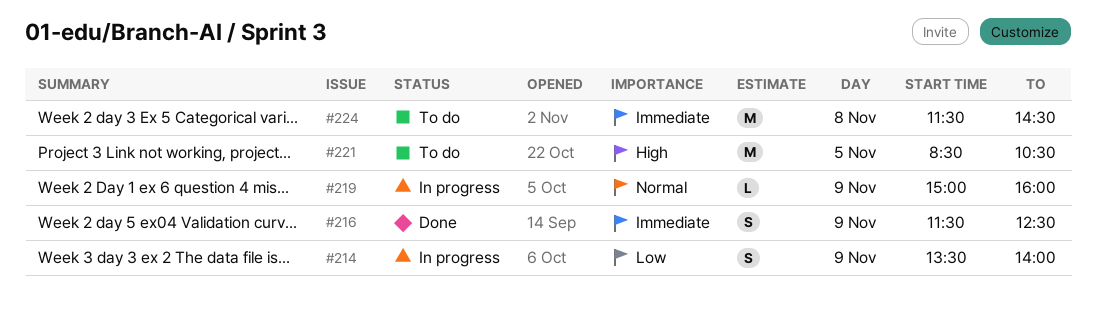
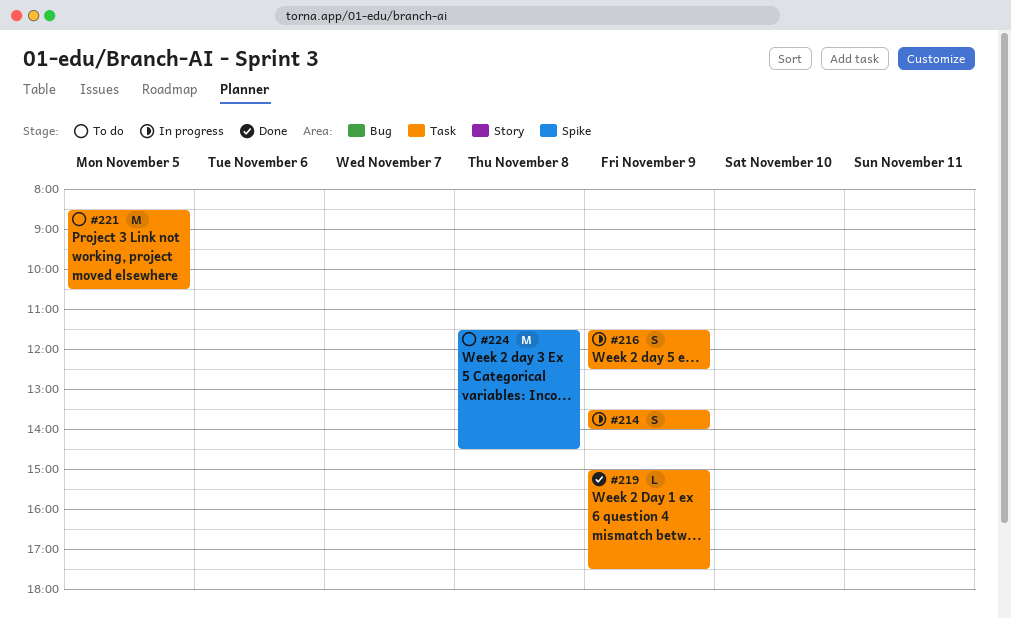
#216, status: Done -> In progress
#219, status: In progress -> Done
#219, ends: 16:00 -> 17:30

